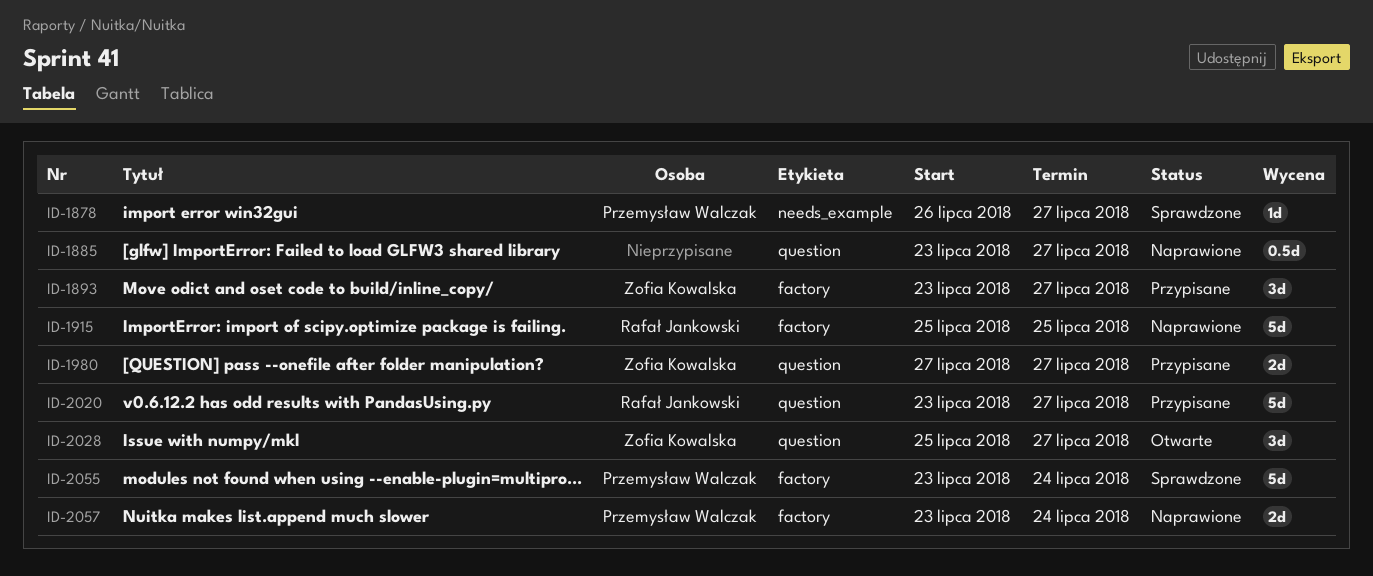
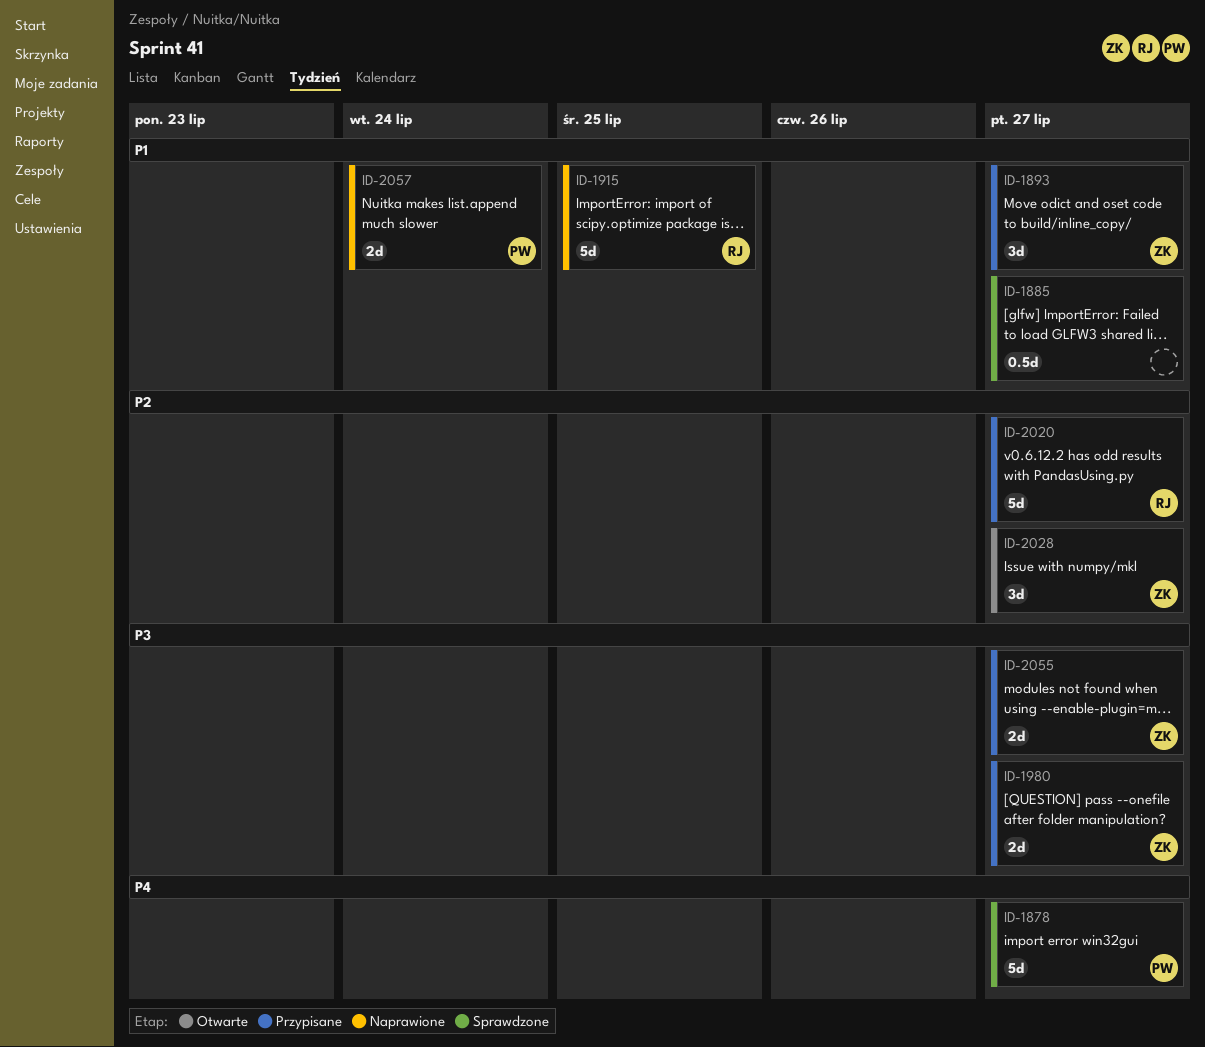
ID-1878, estimate: 1d -> 5d
ID-1885, status: Naprawione -> Sprawdzone
ID-2055, status: Sprawdzone -> Przypisane
ID-2055, owner: Przemysław Walczak -> Zofia Kowalska
ID-2055, estimate: 5d -> 2d
ID-2055, due: Jul 24 -> Jul 27

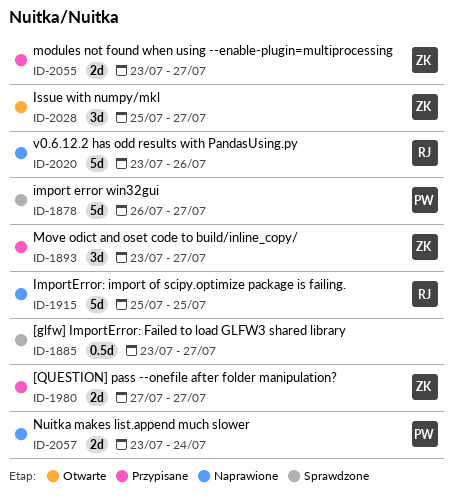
ID-2020, status: Przypisane -> Naprawione
ID-2020, due: Jul 27 -> Jul 26

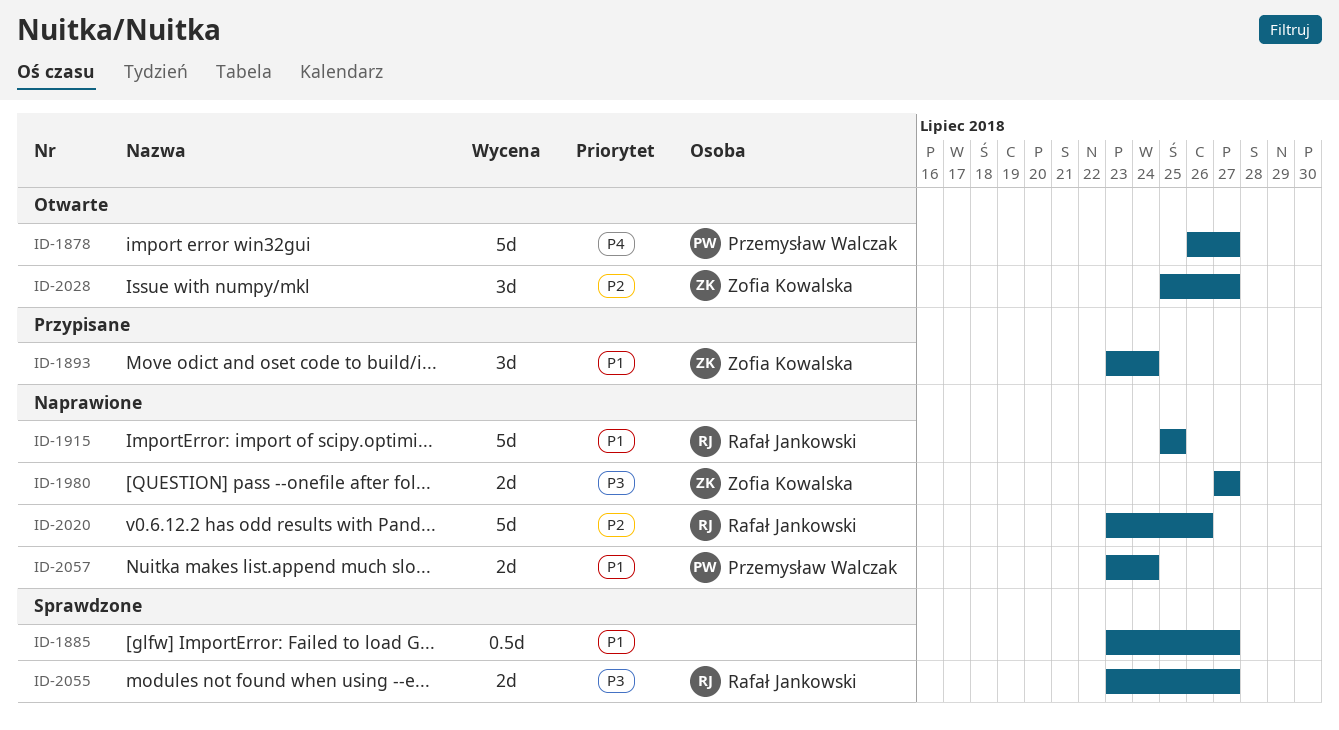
ID-1878, status: Sprawdzone -> Otwarte
ID-1893, due: Jul 27 -> Jul 24
ID-1980, status: Przypisane -> Naprawione
ID-2055, status: Przypisane -> Sprawdzone
ID-2055, owner: Zofia Kowalska -> Rafał Jankowski

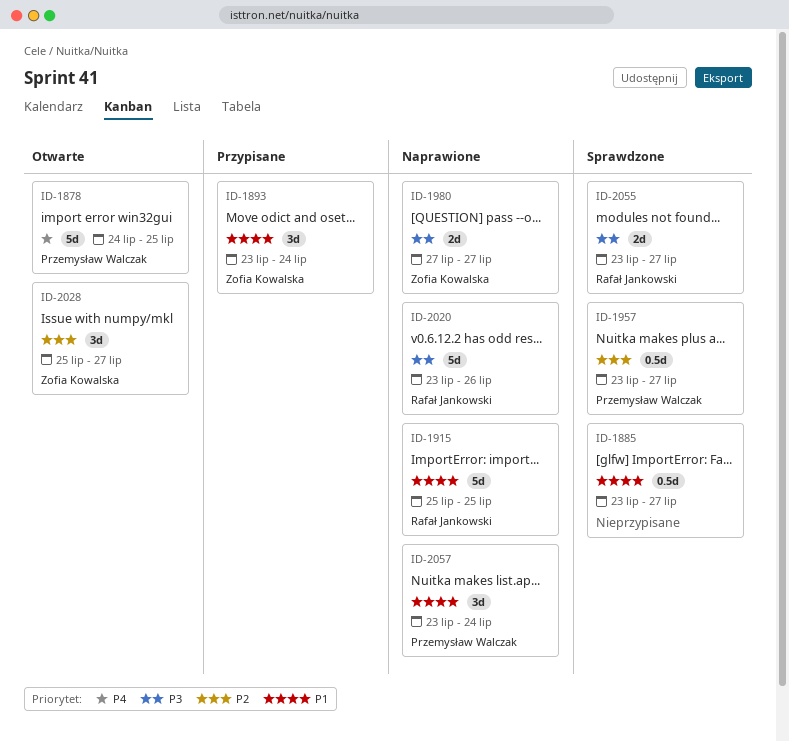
ID-1878, start: Jul 26 -> Jul 24
ID-1878, due: Jul 27 -> Jul 25
ID-1957: none -> present
ID-2020, priority: P2 -> P3
ID-2057, estimate: 2d -> 3d

